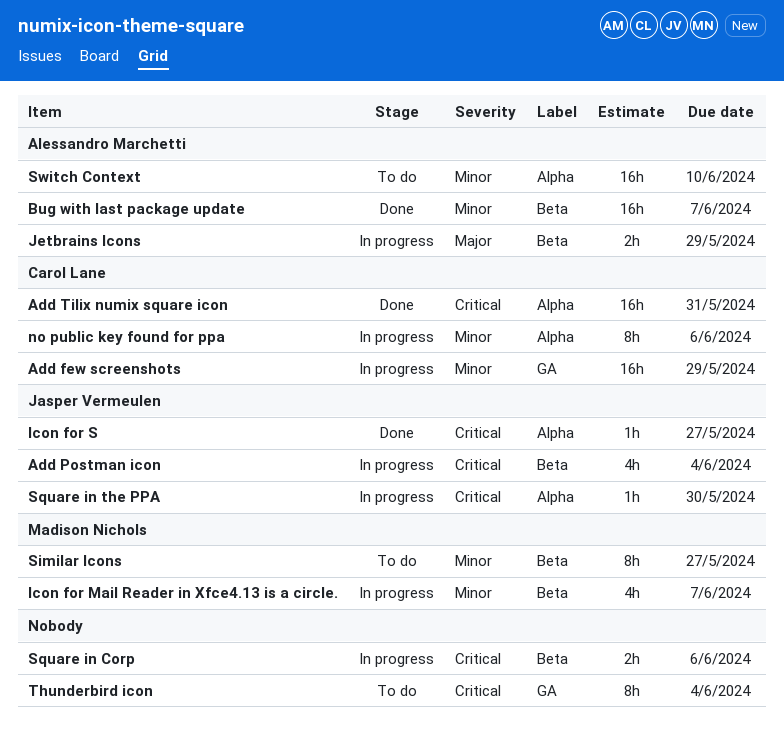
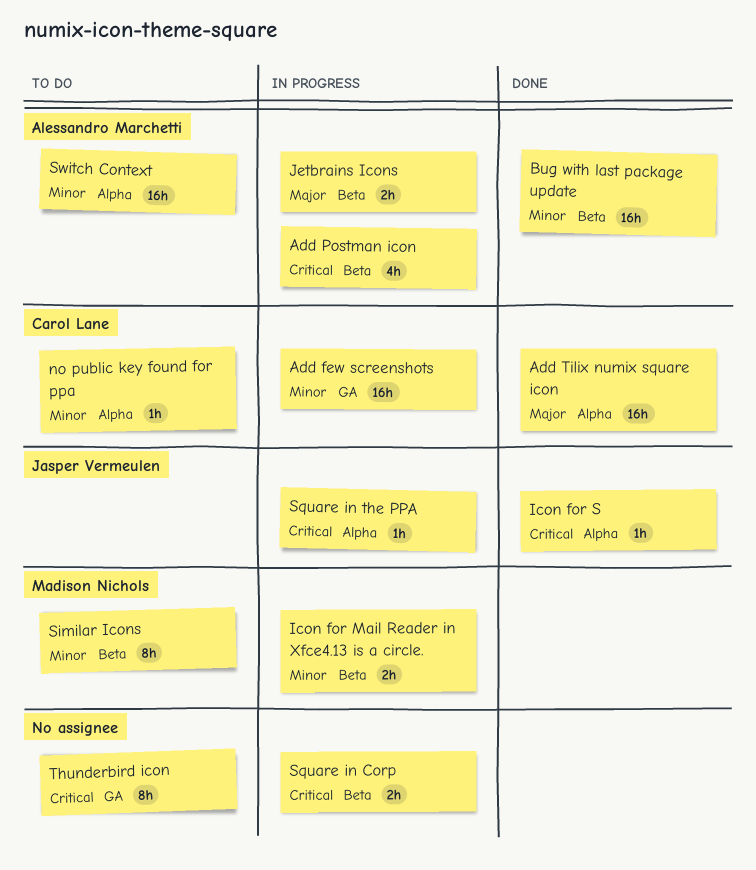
Add Postman icon, owner: Jasper Vermeulen -> Alessandro Marchetti
Add Tilix numix square icon, priority: Critical -> Major
Icon for Mail Reader in Xfce4.13 is a circle., estimate: 4h -> 2h
no public key found for ppa, status: In progress -> To do
no public key found for ppa, estimate: 8h -> 1h

